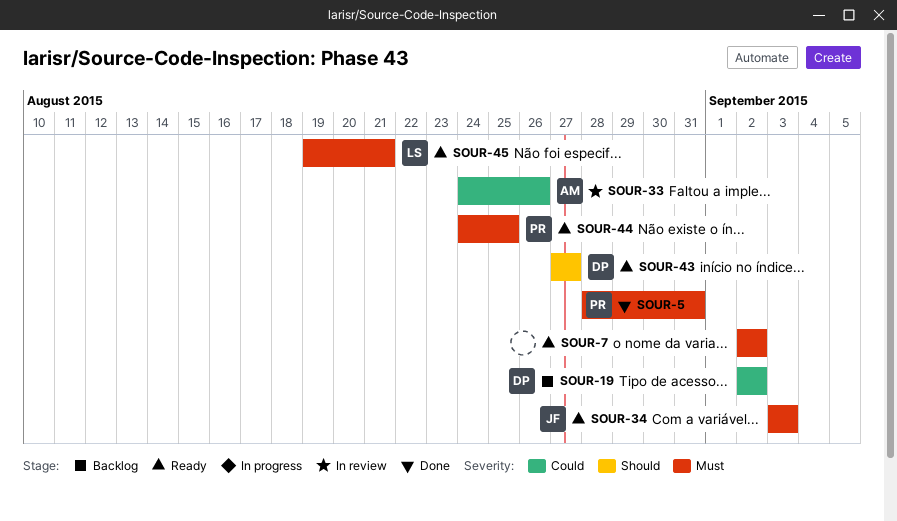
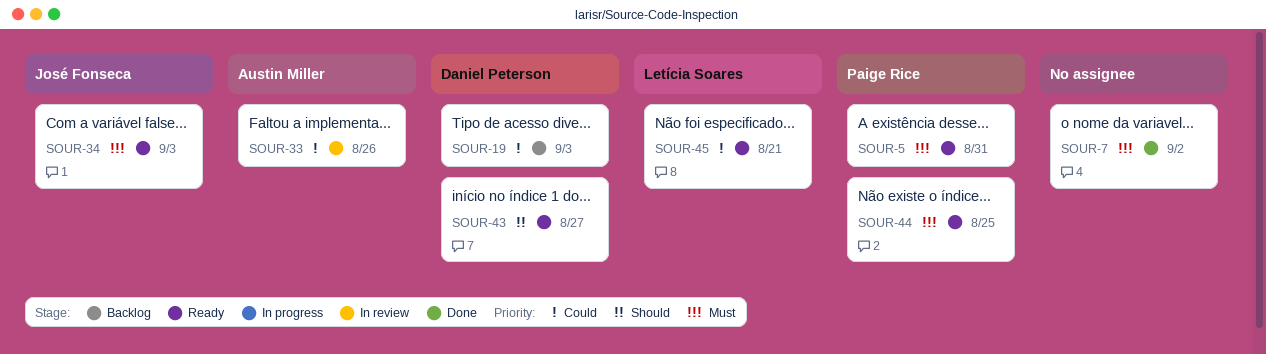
SOUR-5, status: Done -> Ready
SOUR-7, status: Ready -> Done
SOUR-19, due: Sep 2 -> Sep 3
SOUR-45, priority: Must -> Could

